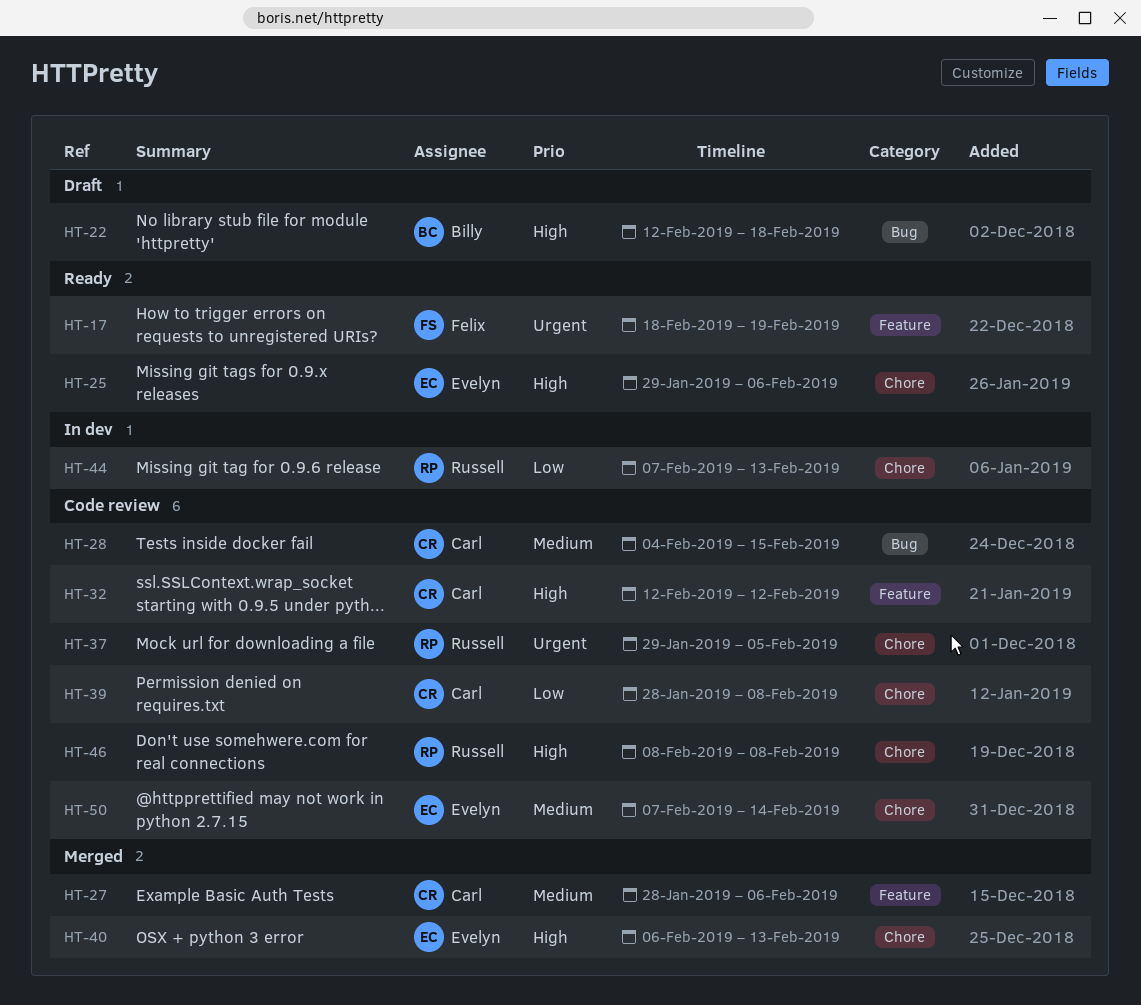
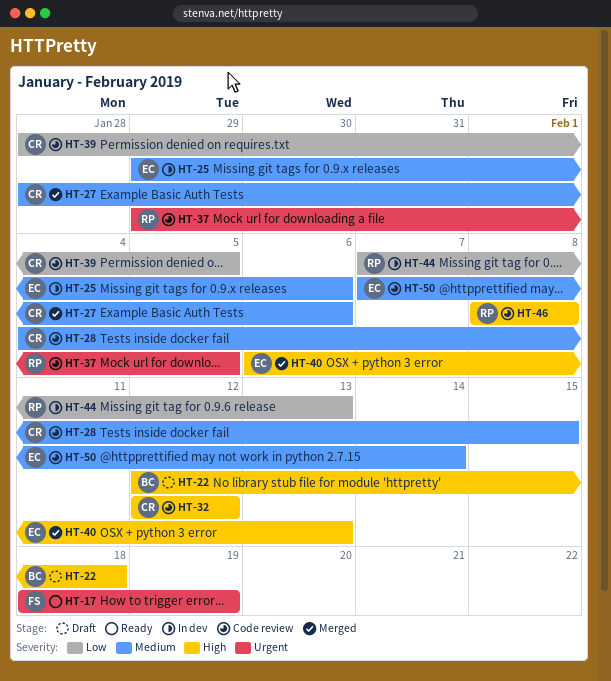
HT-25, status: Ready -> In dev
HT-25, priority: High -> Medium
HT-39, due: Feb 8 -> Feb 5

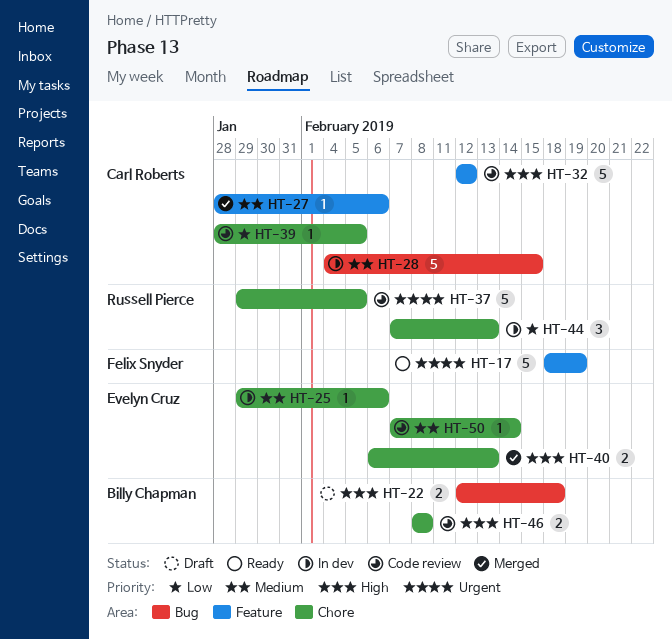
HT-28, status: Code review -> In dev
HT-46, owner: Russell Pierce -> Billy Chapman

